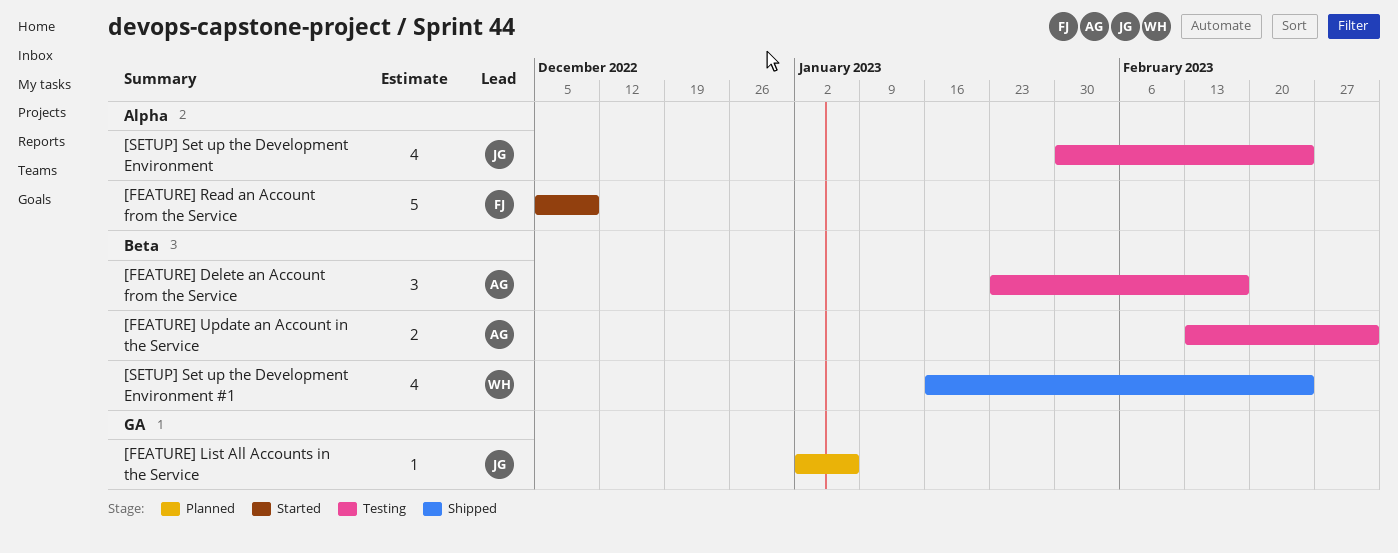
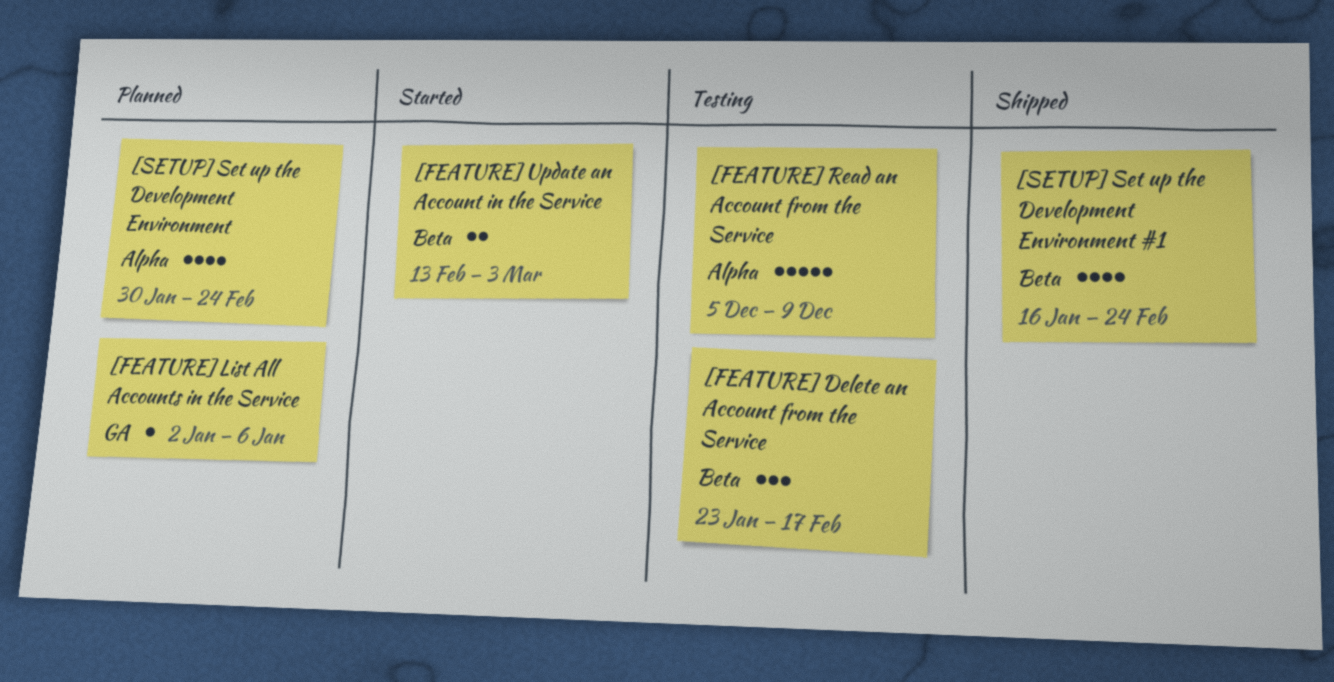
[FEATURE] Read an Account from the Service, status: Started -> Testing
[FEATURE] Update an Account in the Service, status: Testing -> Started
[SETUP] Set up the Development Environment, status: Testing -> Planned

